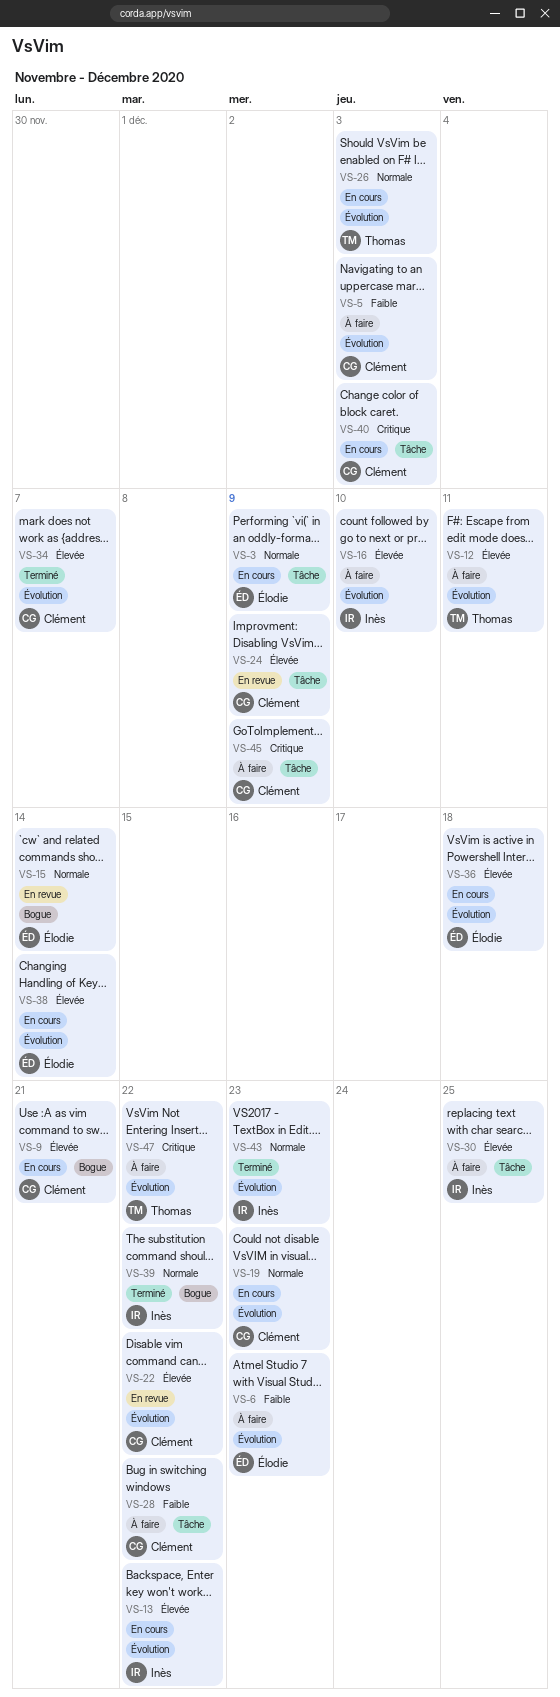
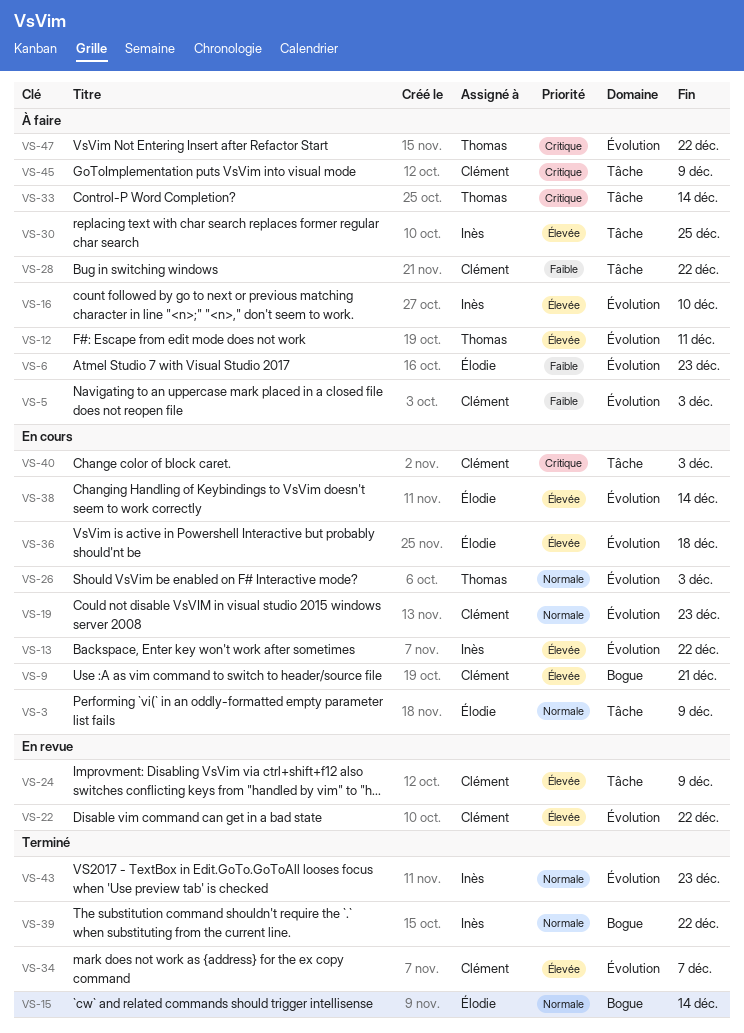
VS-15, status: En revue -> Terminé
VS-33: none -> present

